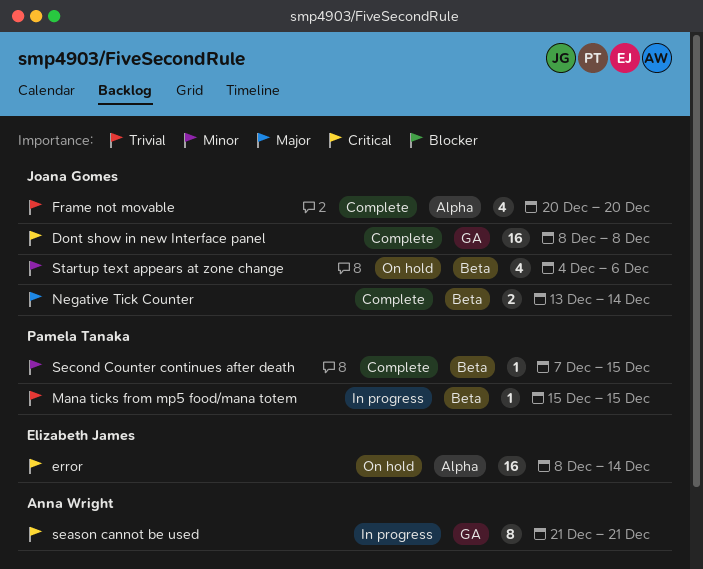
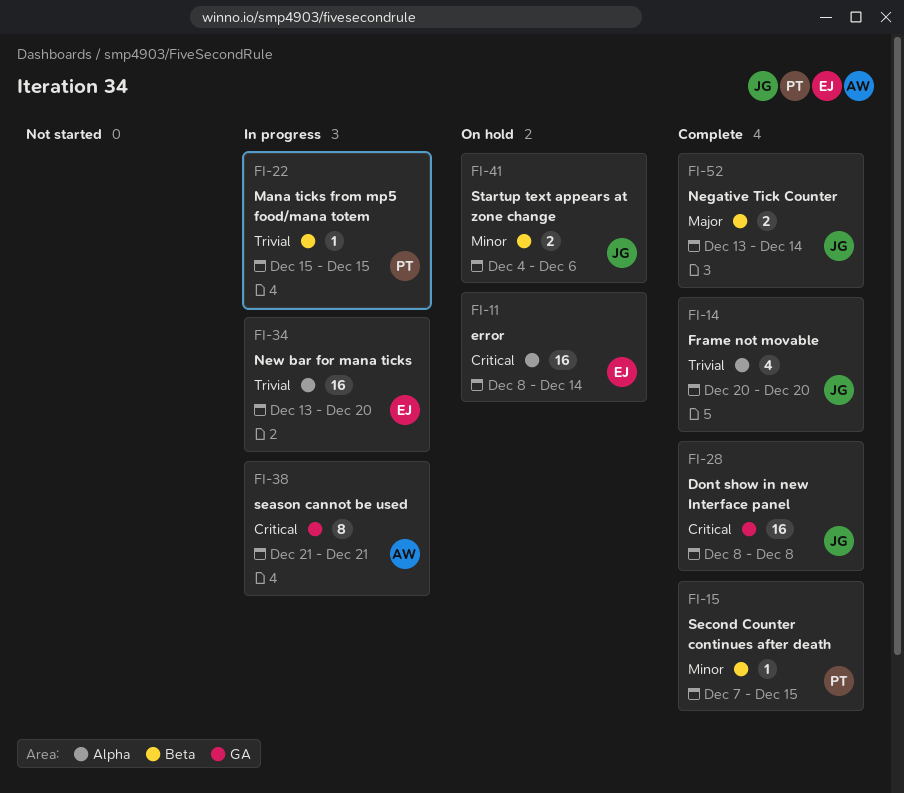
New bar for mana ticks: none -> present
Startup text appears at zone change, estimate: 4 -> 2

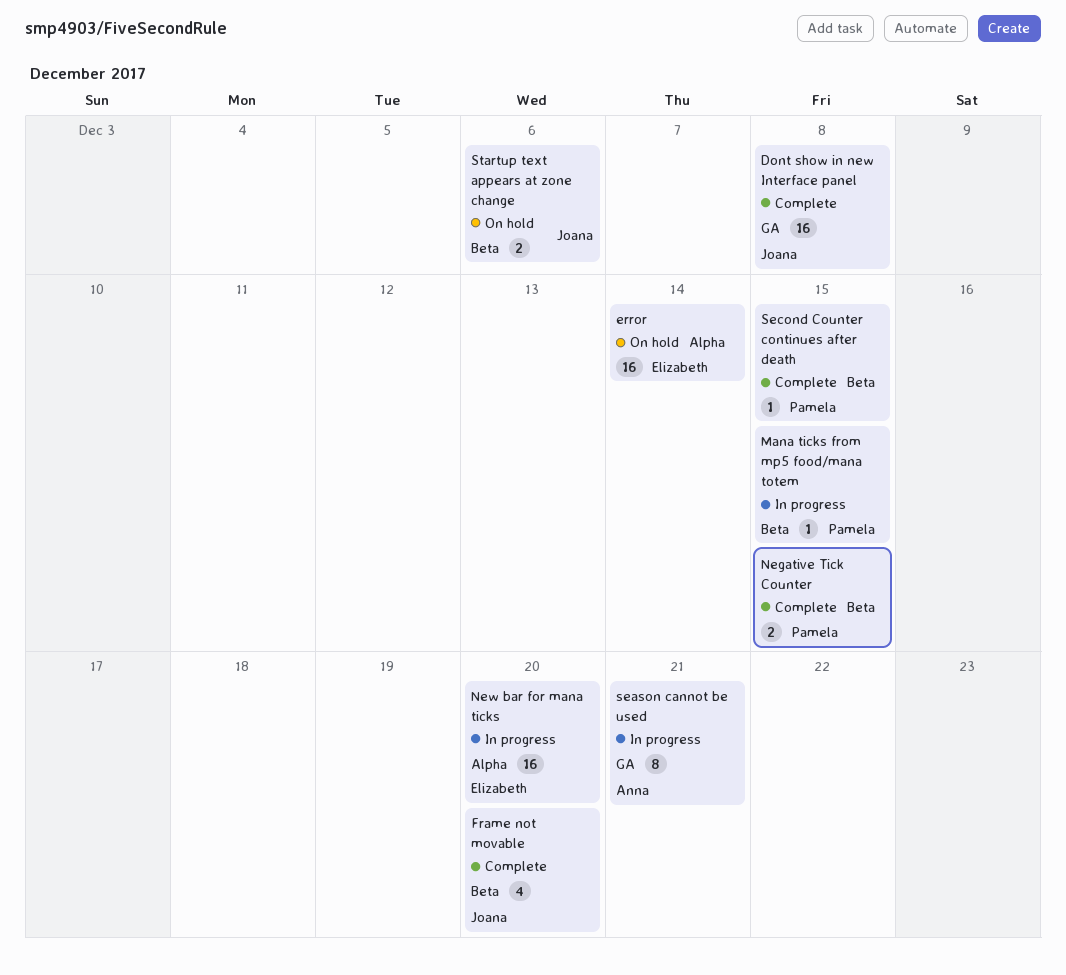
Frame not movable, label: Alpha -> Beta
Negative Tick Counter, owner: Joana -> Pamela
Negative Tick Counter, due: Dec 14 -> Dec 15

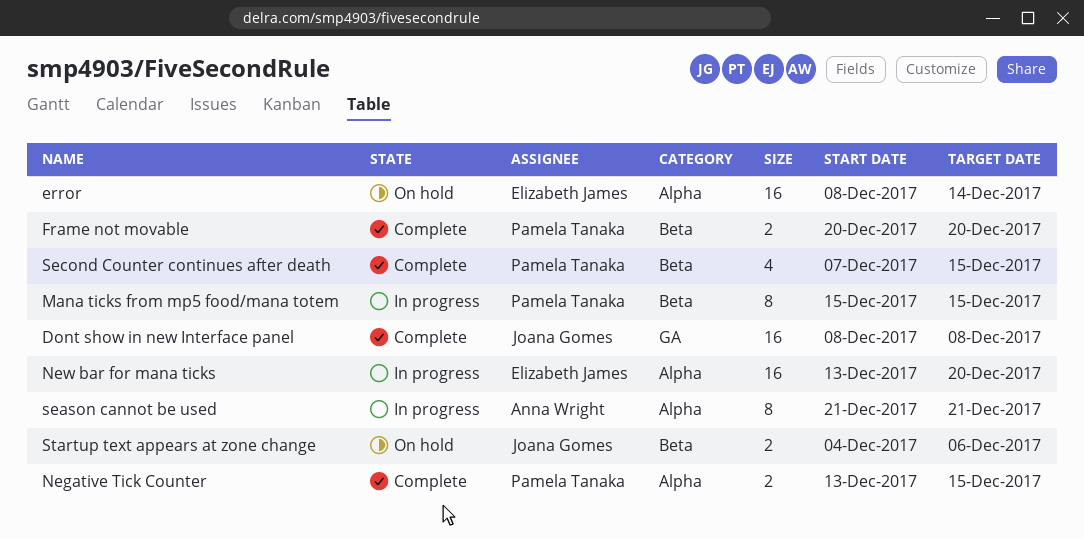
Frame not movable, owner: Joana Gomes -> Pamela Tanaka
Frame not movable, estimate: 4 -> 2
Mana ticks from mp5 food/mana totem, estimate: 1 -> 8
Negative Tick Counter, label: Beta -> Alpha
season cannot be used, label: GA -> Alpha
Second Counter continues after death, estimate: 1 -> 4

